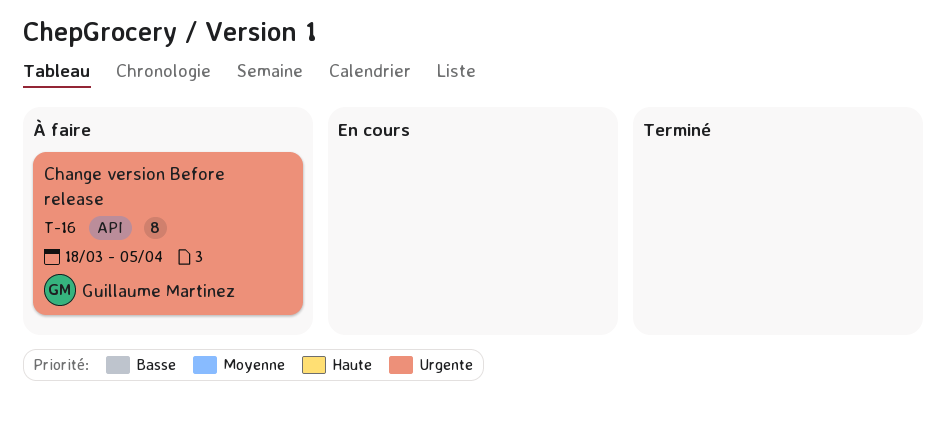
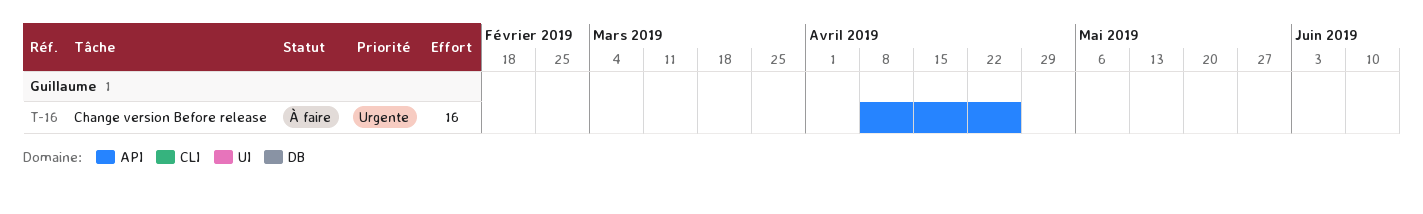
T-16, estimate: 8 -> 16
T-16, start: Mar 18 -> Apr 8
T-16, due: Apr 5 -> Apr 26

